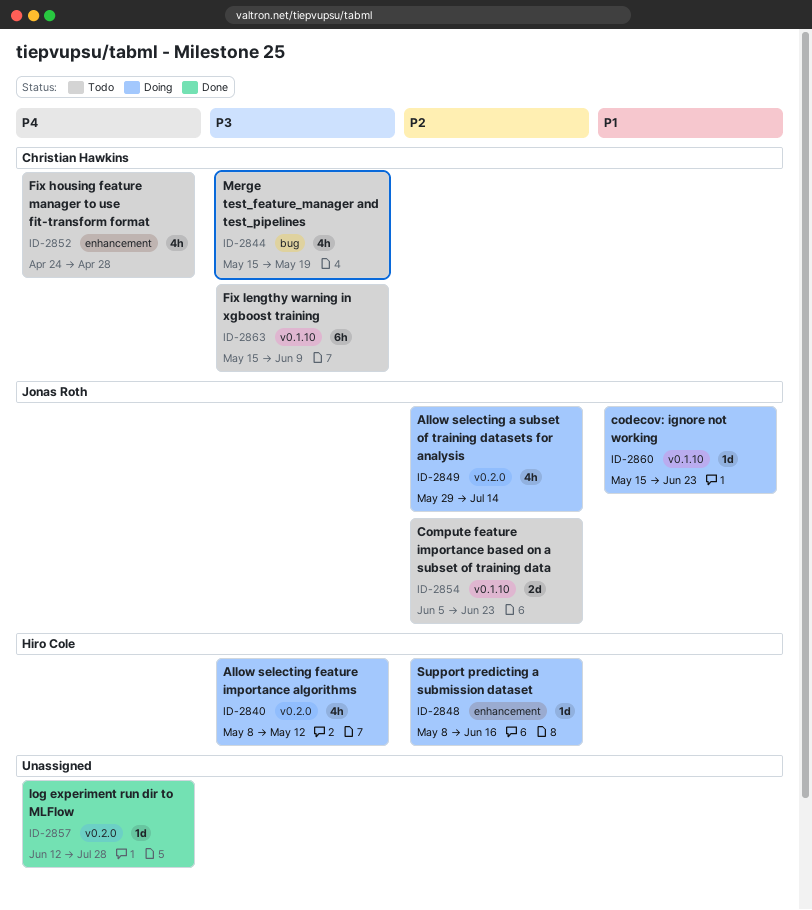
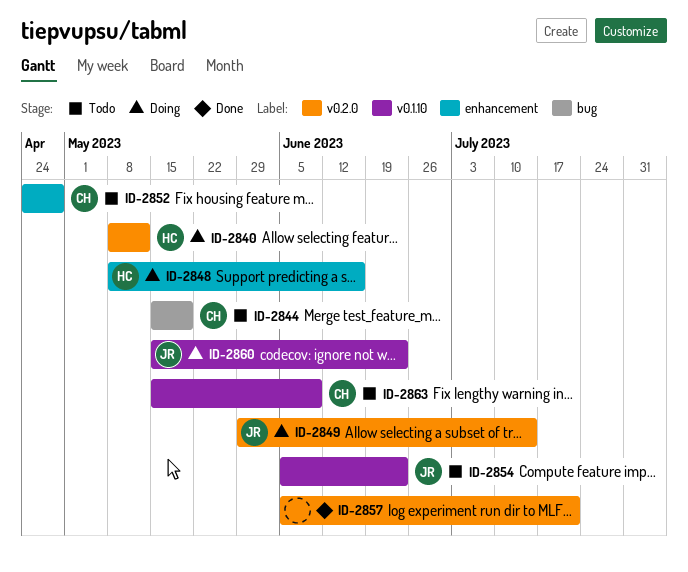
ID-2857, start: Jun 12 -> Jun 5
ID-2857, due: Jul 28 -> Jul 21

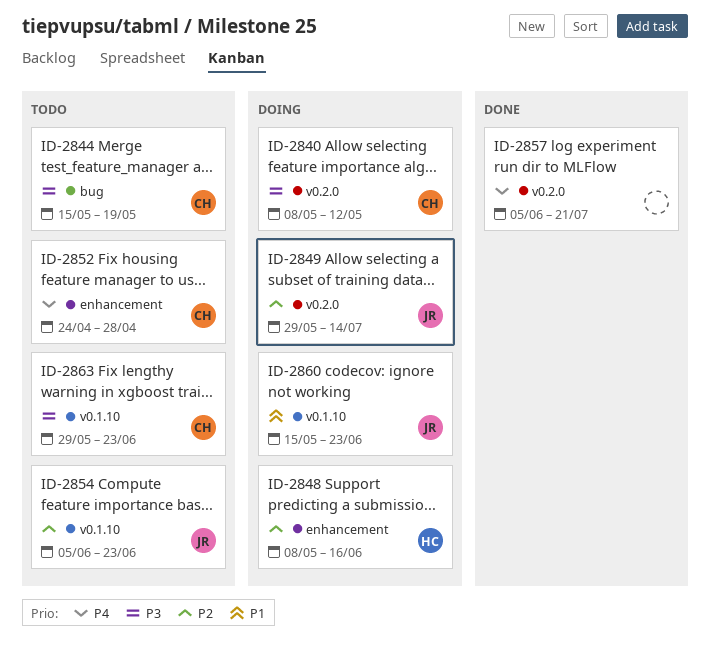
ID-2840, owner: HC -> CH
ID-2863, start: May 15 -> May 29
ID-2863, due: Jun 9 -> Jun 23

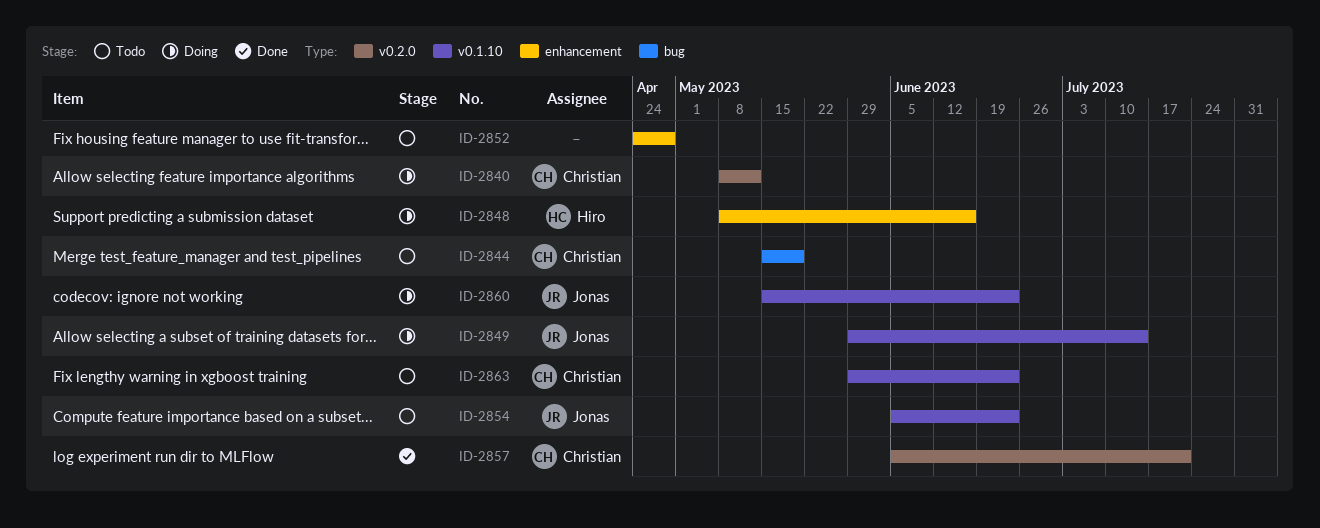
ID-2849, label: v0.2.0 -> v0.1.10
ID-2852, owner: Christian -> none
ID-2857, owner: none -> Christian

